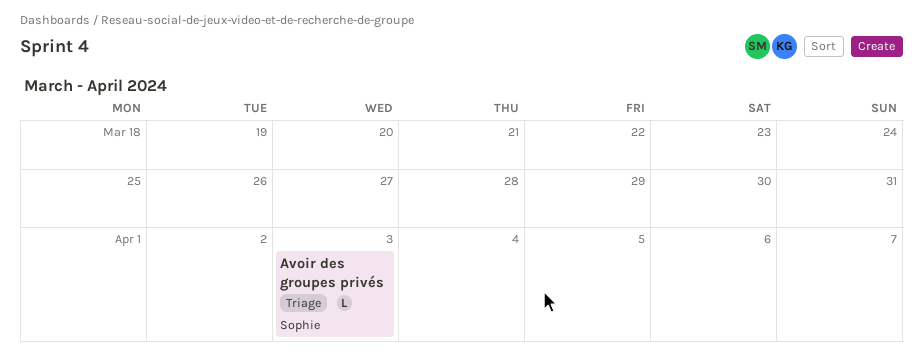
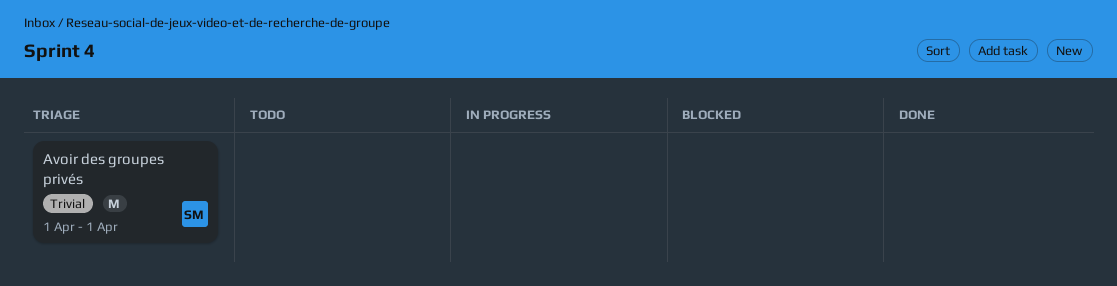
Avoir des groupes privés, estimate: L -> M
Avoir des groupes privés, due: Apr 3 -> Apr 1

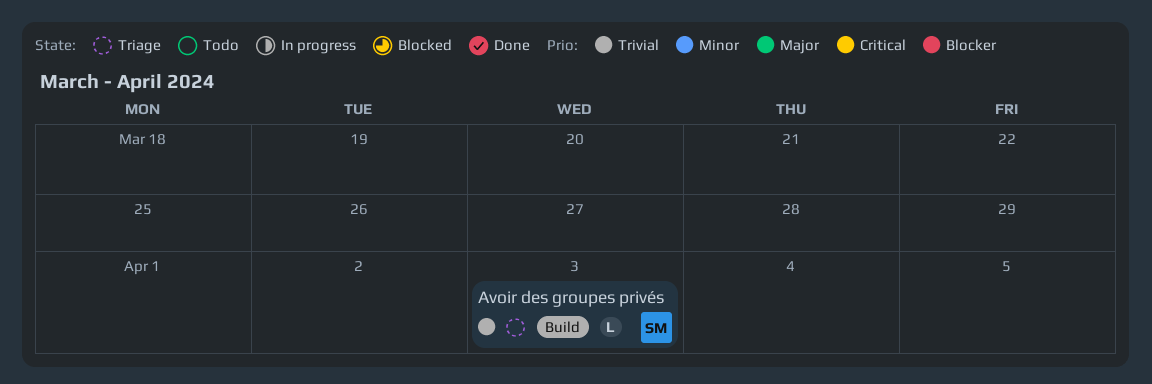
Avoir des groupes privés, estimate: M -> L
Avoir des groupes privés, due: Apr 1 -> Apr 3

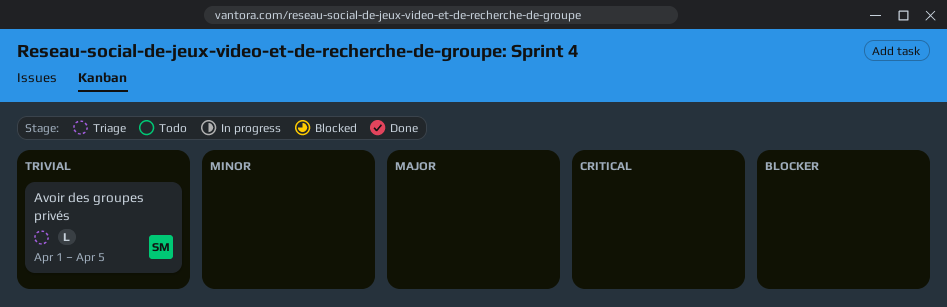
Avoir des groupes privés, due: Apr 3 -> Apr 5

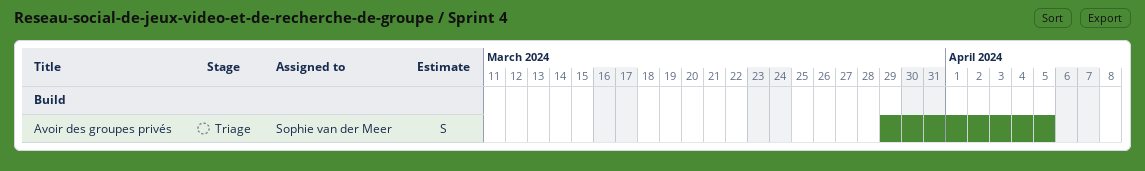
Avoir des groupes privés, estimate: L -> S
Avoir des groupes privés, start: Apr 1 -> Mar 29

